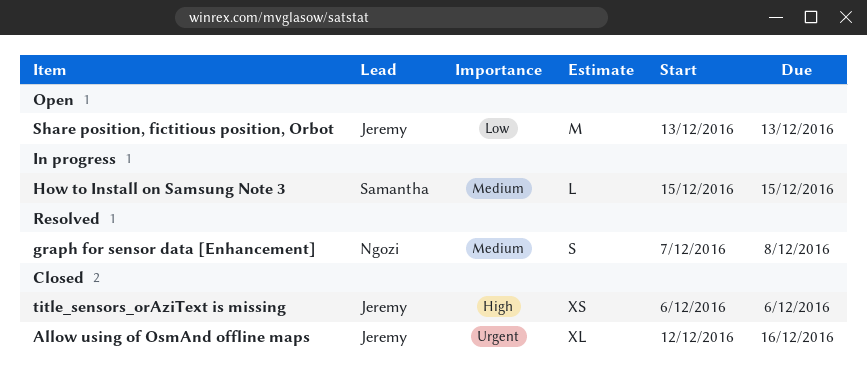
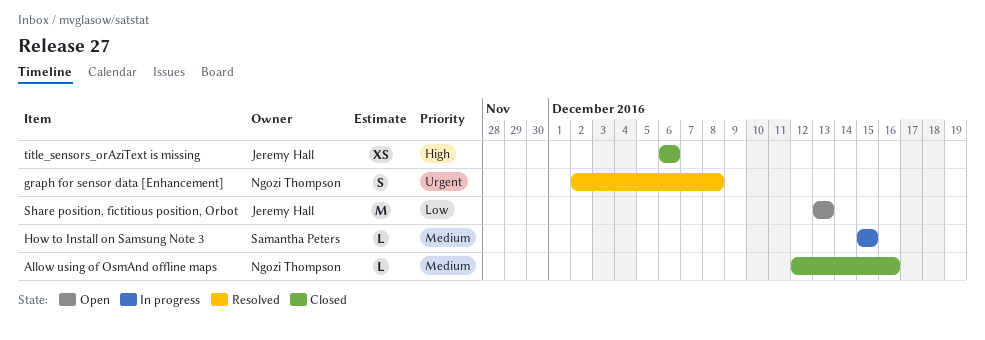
Allow using of OsmAnd offline maps, owner: Jeremy Hall -> Ngozi Thompson
Allow using of OsmAnd offline maps, priority: Urgent -> Medium
Allow using of OsmAnd offline maps, estimate: XL -> L
graph for sensor data [Enhancement], priority: Medium -> Urgent
graph for sensor data [Enhancement], start: Dec 7 -> Dec 2

